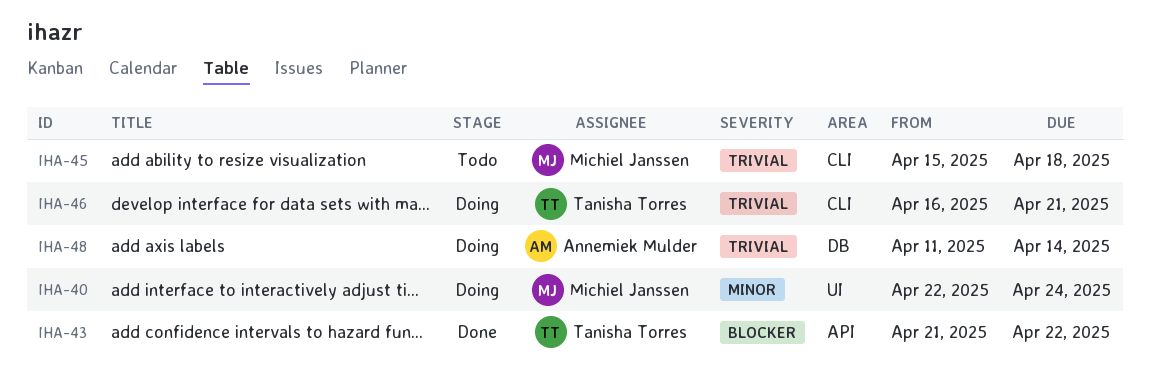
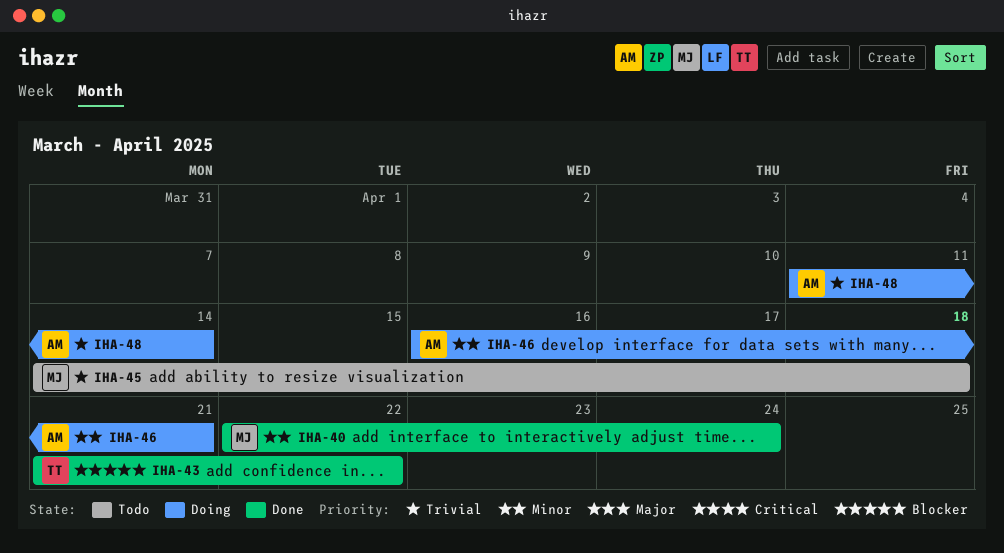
IHA-40, status: Doing -> Done
IHA-45, start: Apr 15 -> Apr 14
IHA-46, owner: Tanisha Torres -> Annemiek Mulder
IHA-46, priority: Trivial -> Minor

